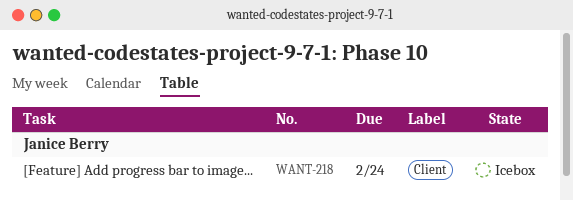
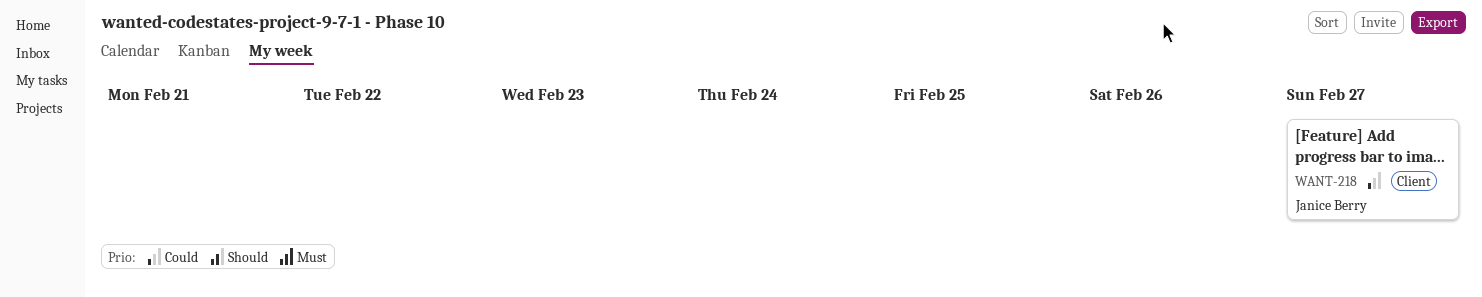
WANT-218, due: Feb 24 -> Feb 27

